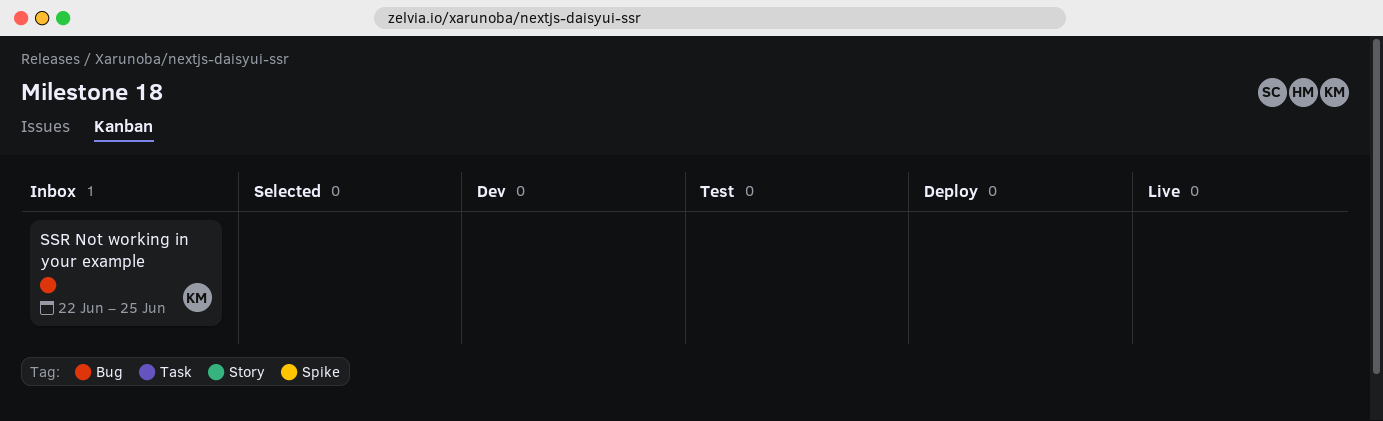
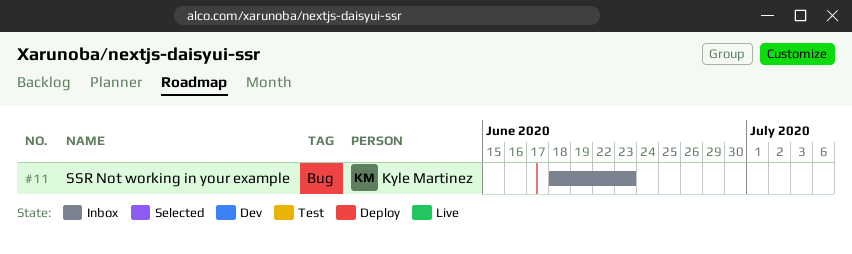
SSR Not working in your example, start: Jun 22 -> Jun 18
SSR Not working in your example, due: Jun 25 -> Jun 23

